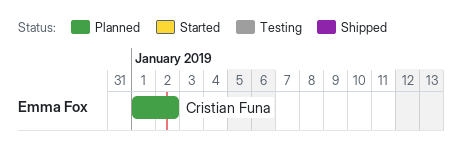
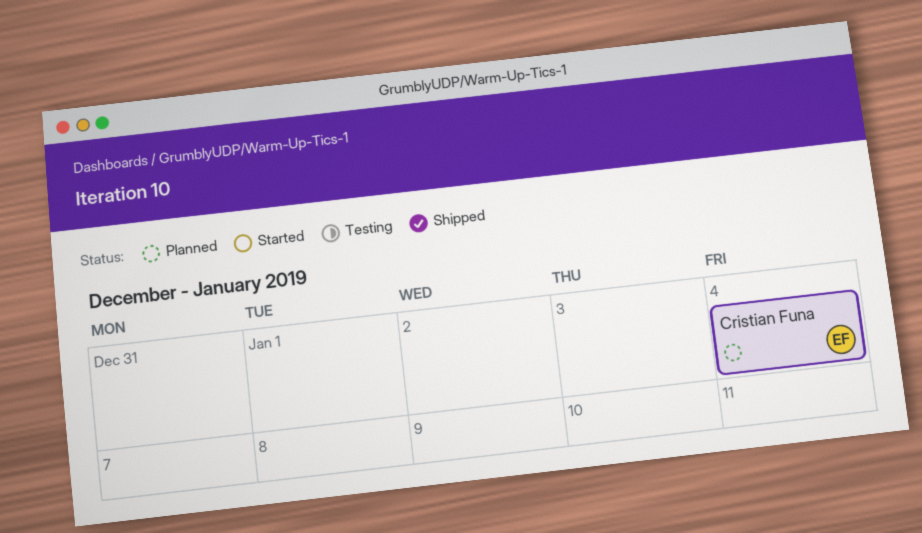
Cristian Funa, due: Jan 2 -> Jan 4

